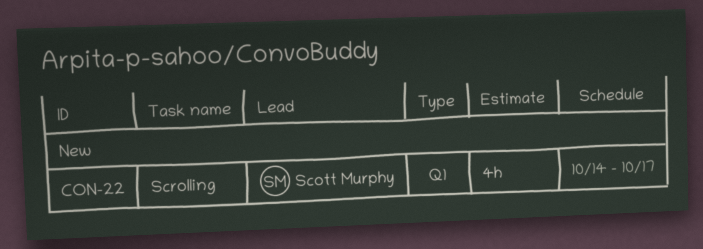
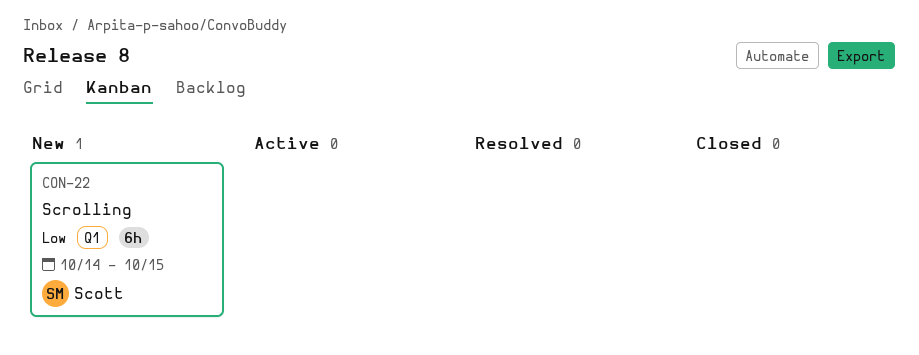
CON-22, estimate: 4h -> 6h
CON-22, due: Oct 17 -> Oct 15

